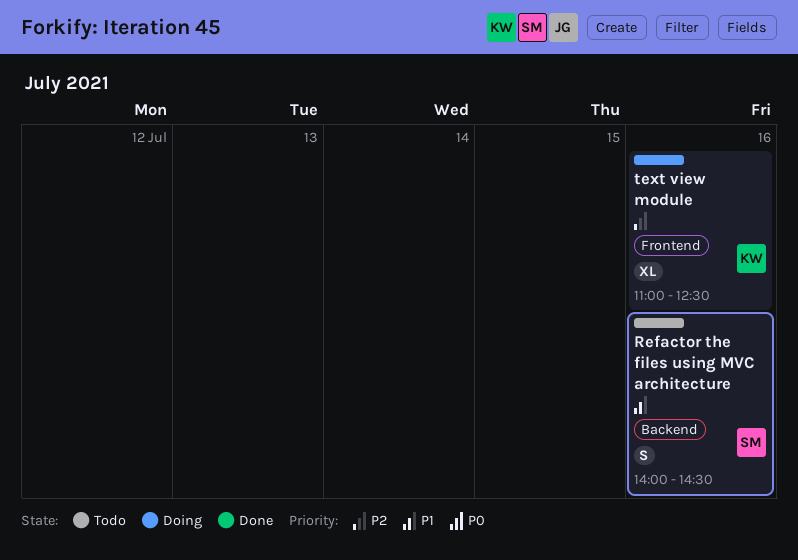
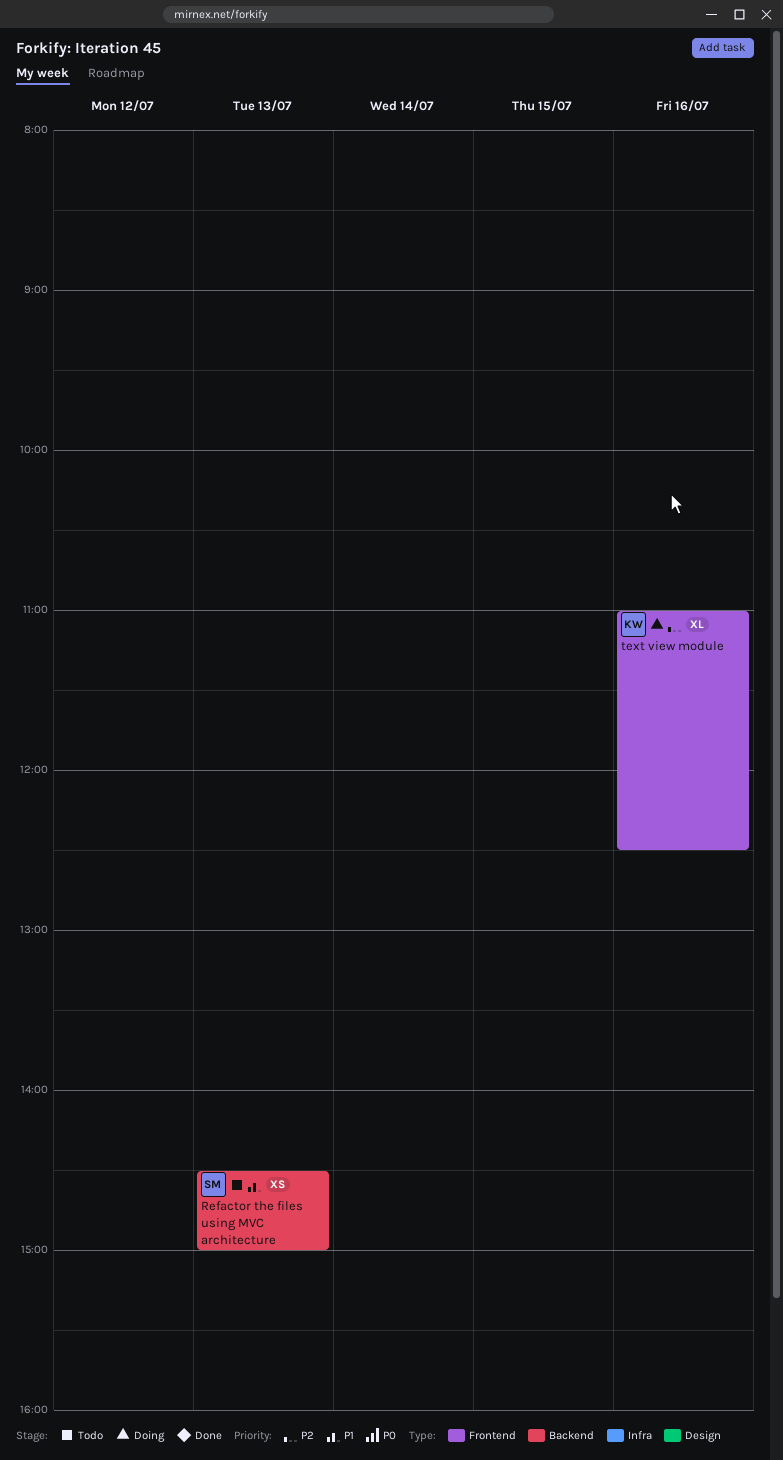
Refactor the files using MVC architecture, estimate: S -> XS
Refactor the files using MVC architecture, day: Jul 16 -> Jul 13
Refactor the files using MVC architecture, begins: 14:00 -> 14:30
Refactor the files using MVC architecture, ends: 14:30 -> 15:00

